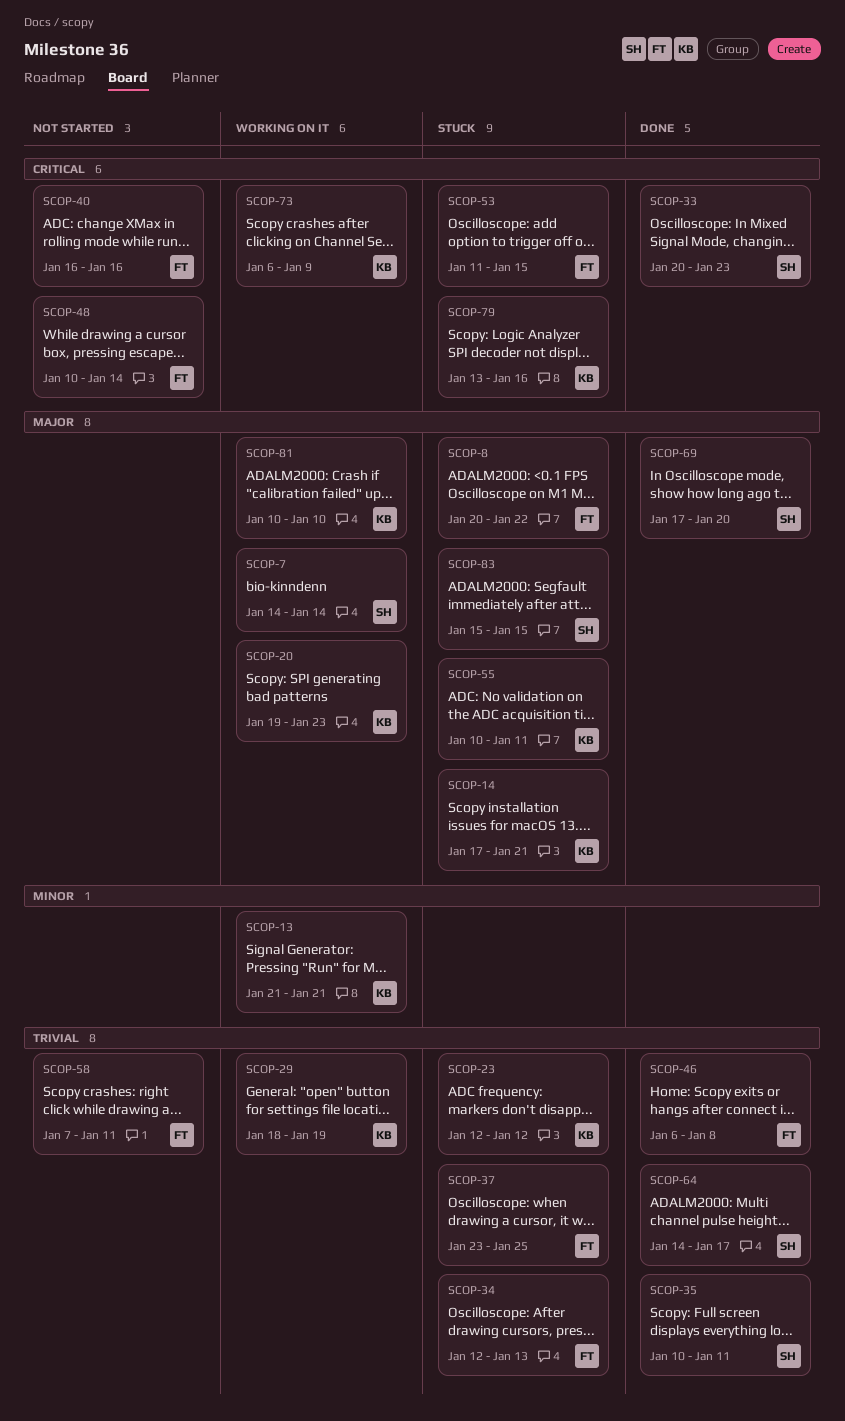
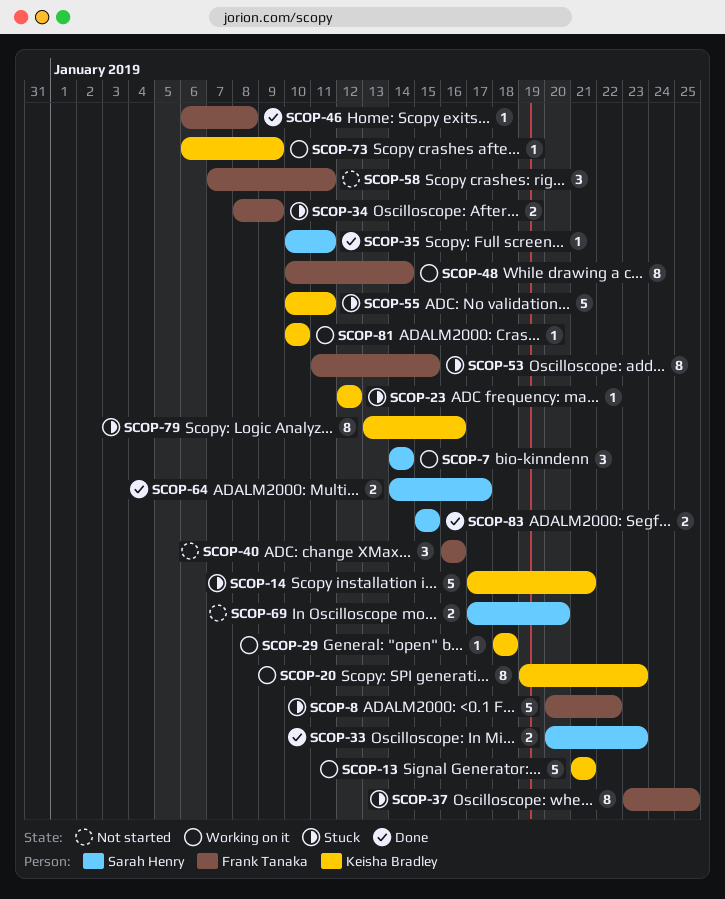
SCOP-29, due: Jan 19 -> Jan 18
SCOP-34, start: Jan 12 -> Jan 8
SCOP-34, due: Jan 13 -> Jan 9
SCOP-48, status: Not started -> Working on it
SCOP-69, status: Done -> Not started
SCOP-83, status: Stuck -> Done

